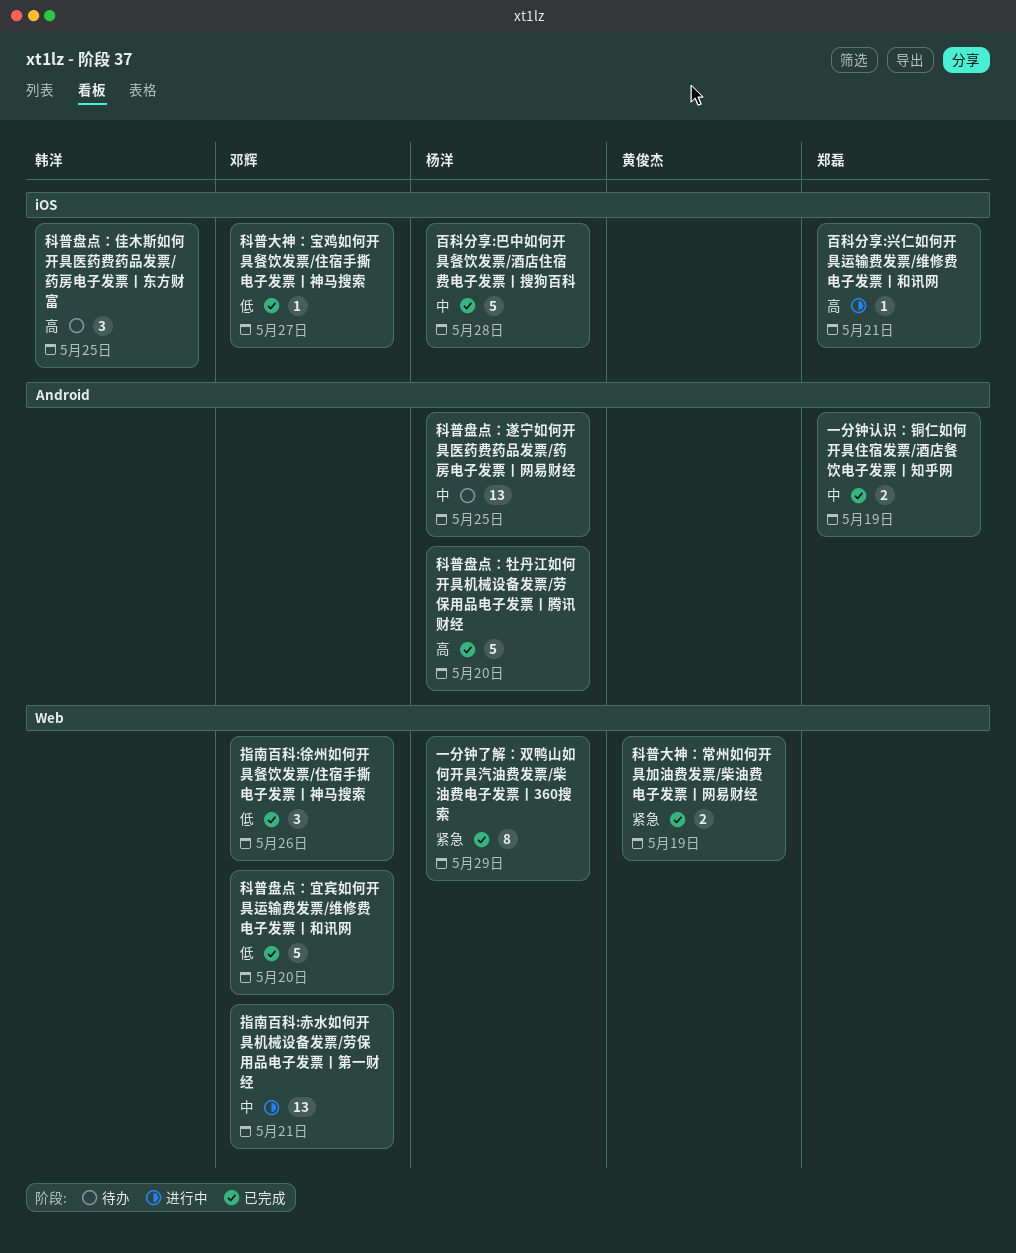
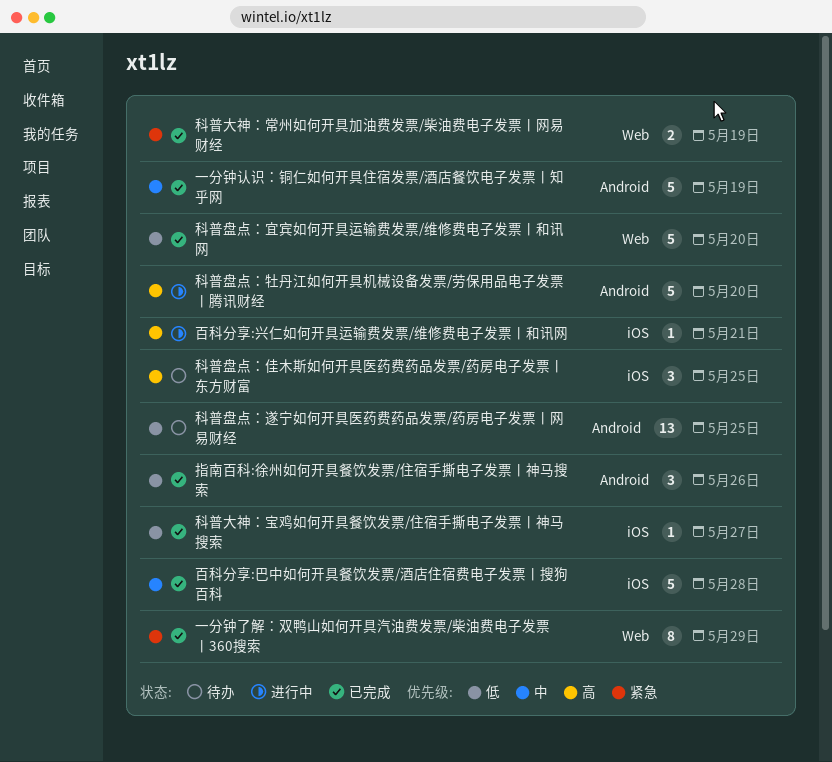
一分钟认识：铜仁如何开具住宿发票/酒店餐饮电子发票丨知乎网, estimate: 2 -> 5
指南百科:徐州如何开具餐饮发票/住宿手撕电子发票丨神马搜索, label: Web -> Android
指南百科:赤水如何开具机械设备发票/劳保用品电子发票丨第一财经: present -> none
科普盘点：牡丹江如何开具机械设备发票/劳保用品电子发票丨腾讯财经, status: 已完成 -> 进行中
科普盘点：遂宁如何开具医药费药品发票/药房电子发票丨网易财经, priority: 中 -> 低

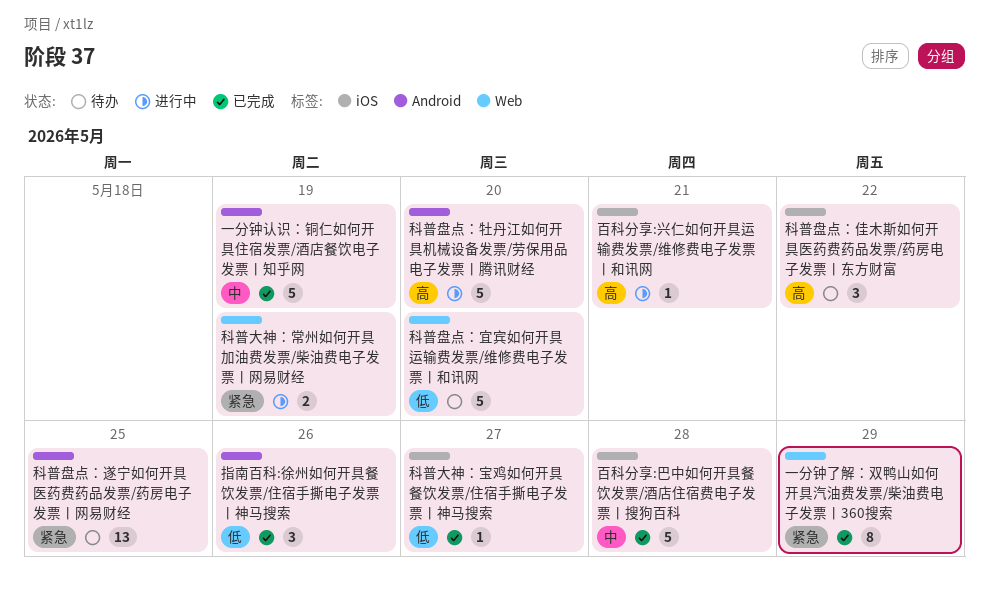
科普大神：常州如何开具加油费发票/柴油费电子发票丨网易财经, status: 已完成 -> 进行中
科普盘点：佳木斯如何开具医药费药品发票/药房电子发票丨东方财富, due: May 25 -> May 22
科普盘点：宜宾如何开具运输费发票/维修费电子发票丨和讯网, status: 已完成 -> 待办
科普盘点：遂宁如何开具医药费药品发票/药房电子发票丨网易财经, priority: 低 -> 紧急

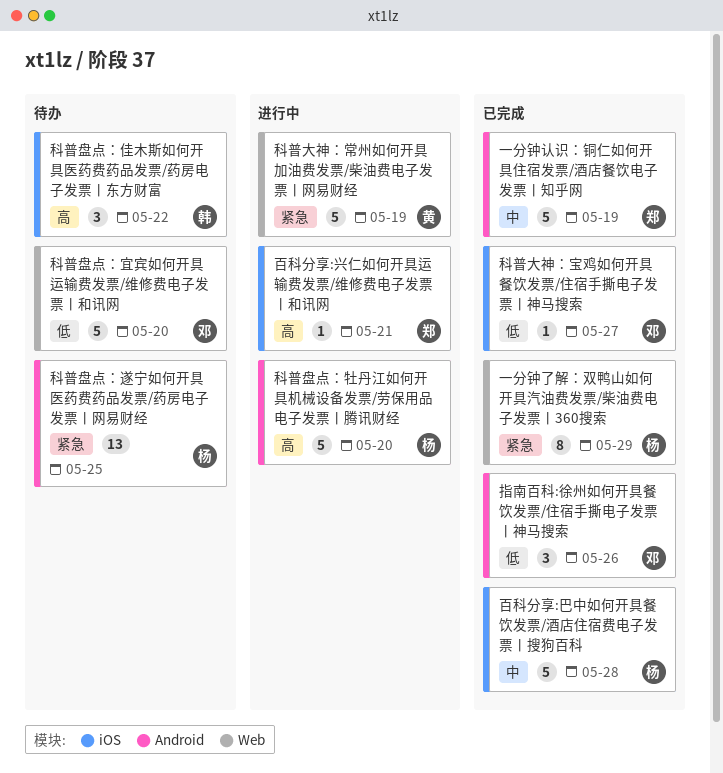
科普大神：常州如何开具加油费发票/柴油费电子发票丨网易财经, estimate: 2 -> 5

